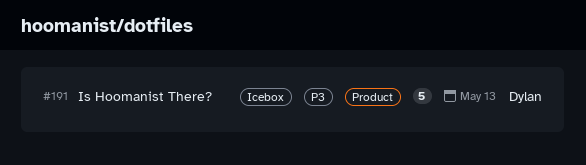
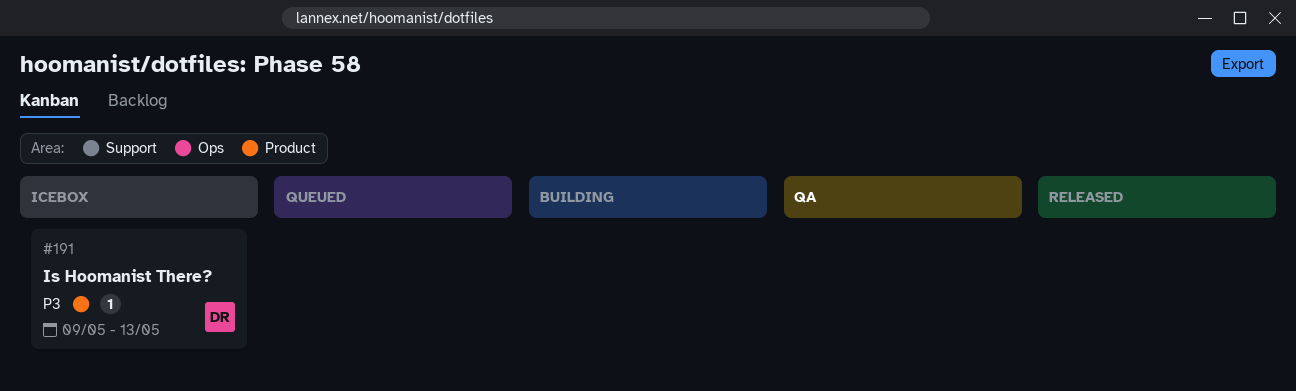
#191, estimate: 5 -> 1

